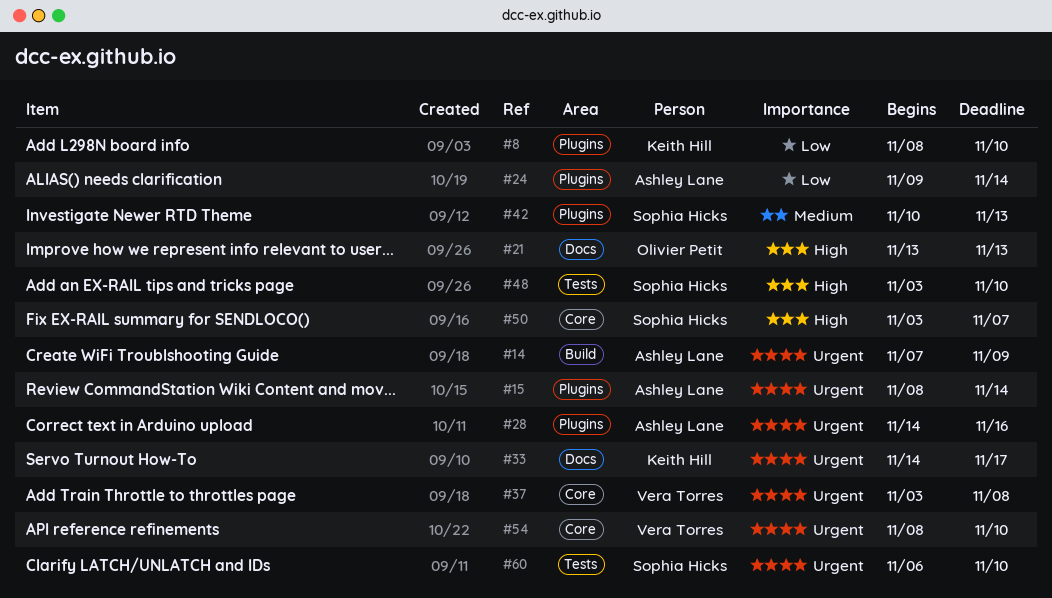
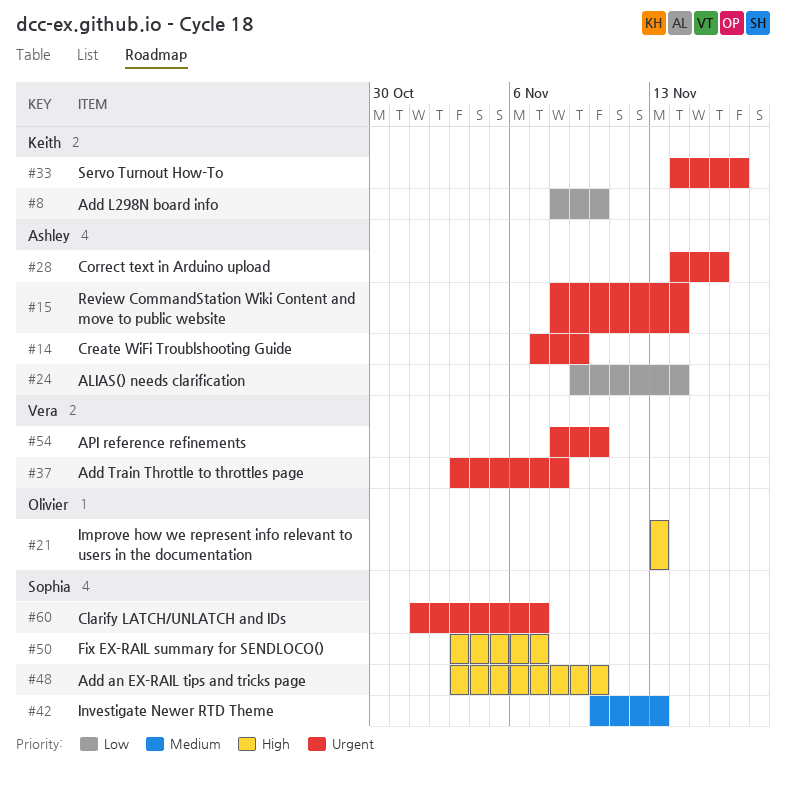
#60, start: Nov 6 -> Nov 1
#60, due: Nov 10 -> Nov 7

